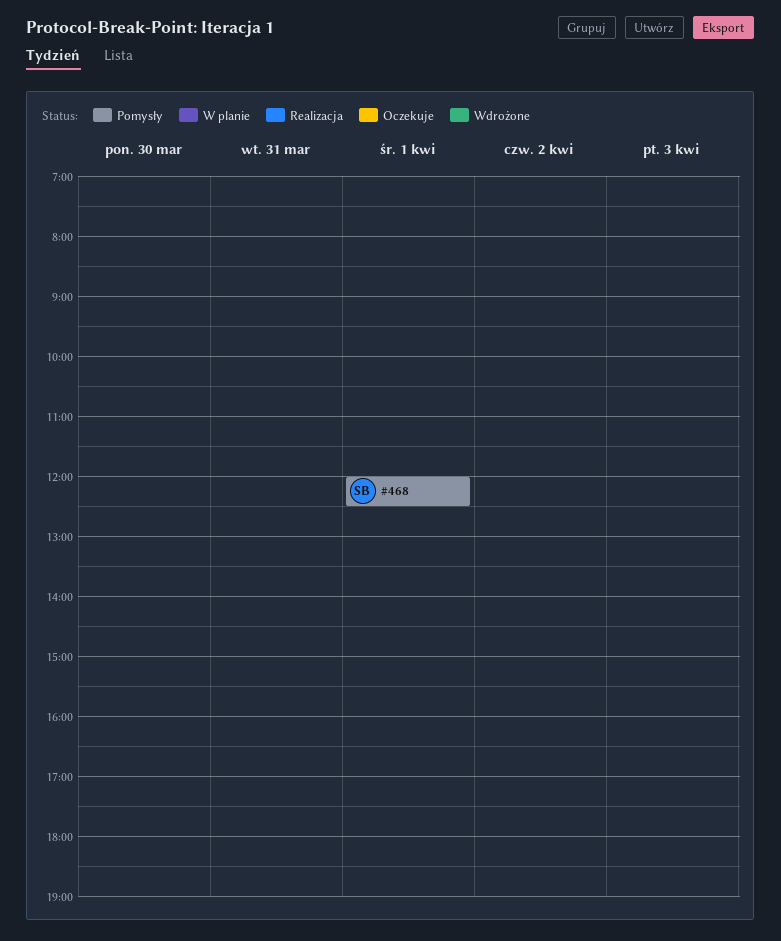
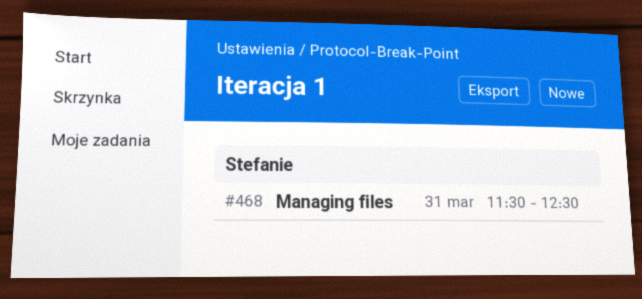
#468, day: Apr 1 -> Mar 31
#468, begins: 12:00 -> 11:30

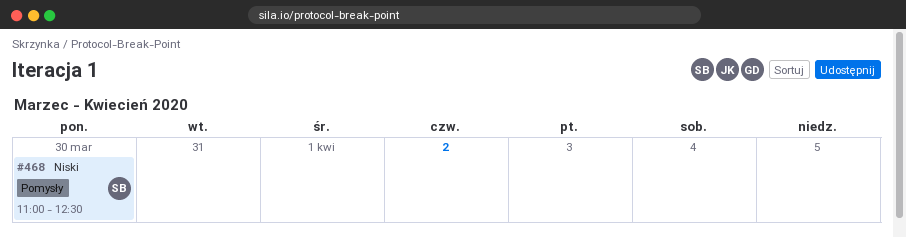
#468, day: Mar 31 -> Mar 30
#468, begins: 11:30 -> 11:00

